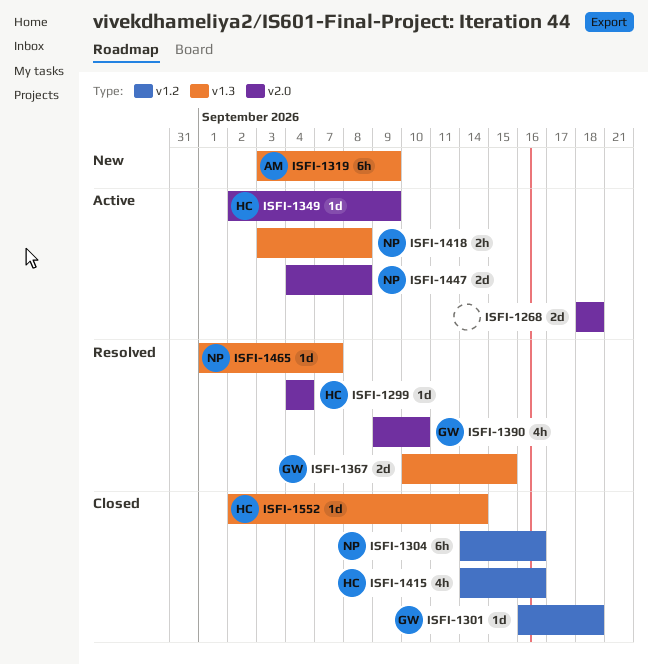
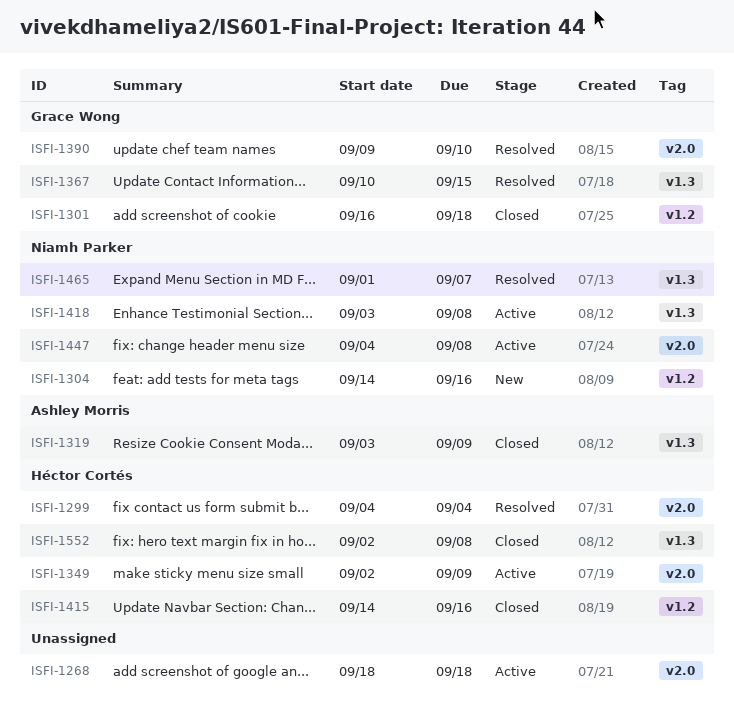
ISFI-1304, status: Closed -> New
ISFI-1319, status: New -> Closed
ISFI-1552, due: Sep 14 -> Sep 8

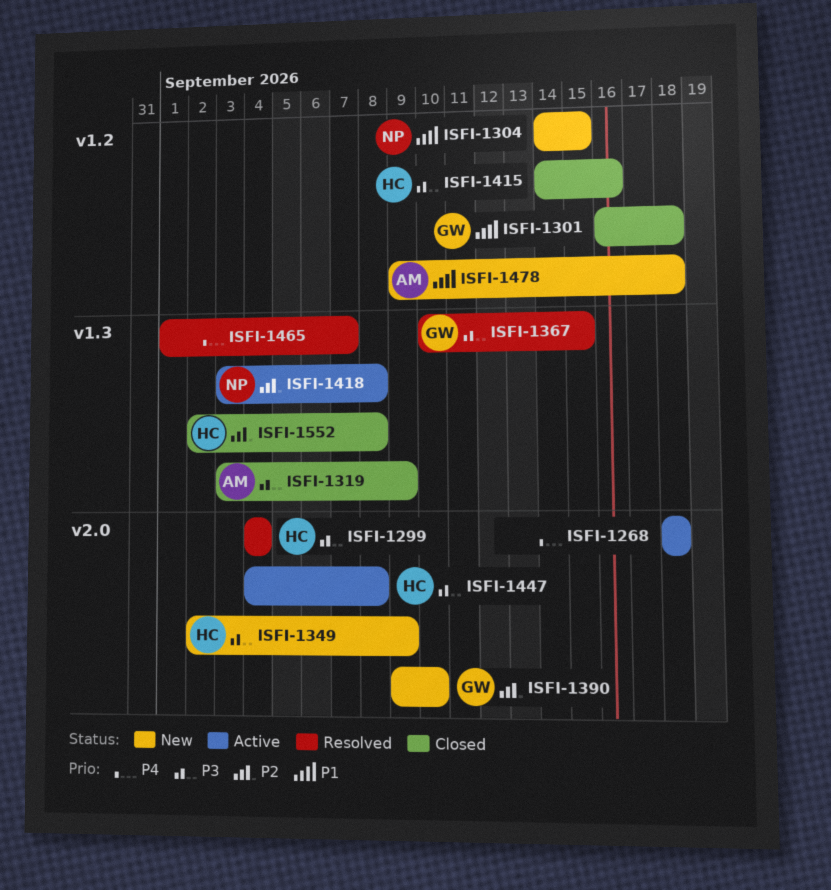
ISFI-1304, due: Sep 16 -> Sep 15
ISFI-1349, status: Active -> New
ISFI-1390, status: Resolved -> New
ISFI-1447, owner: Niamh Parker -> Héctor Cortés
ISFI-1465, owner: Niamh Parker -> none
ISFI-1478: none -> present

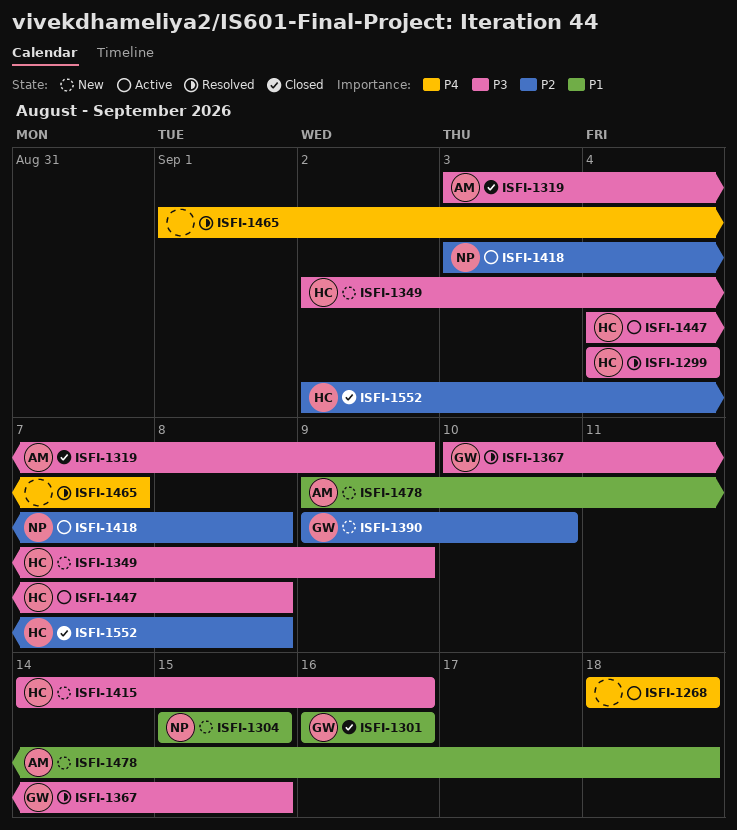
ISFI-1301, due: Sep 18 -> Sep 16
ISFI-1304, start: Sep 14 -> Sep 15
ISFI-1415, status: Closed -> New

